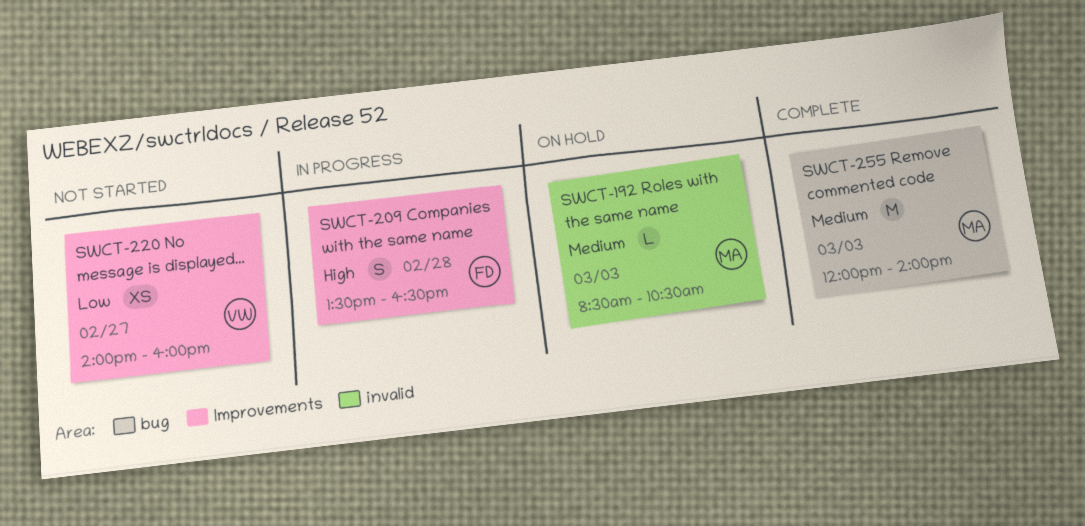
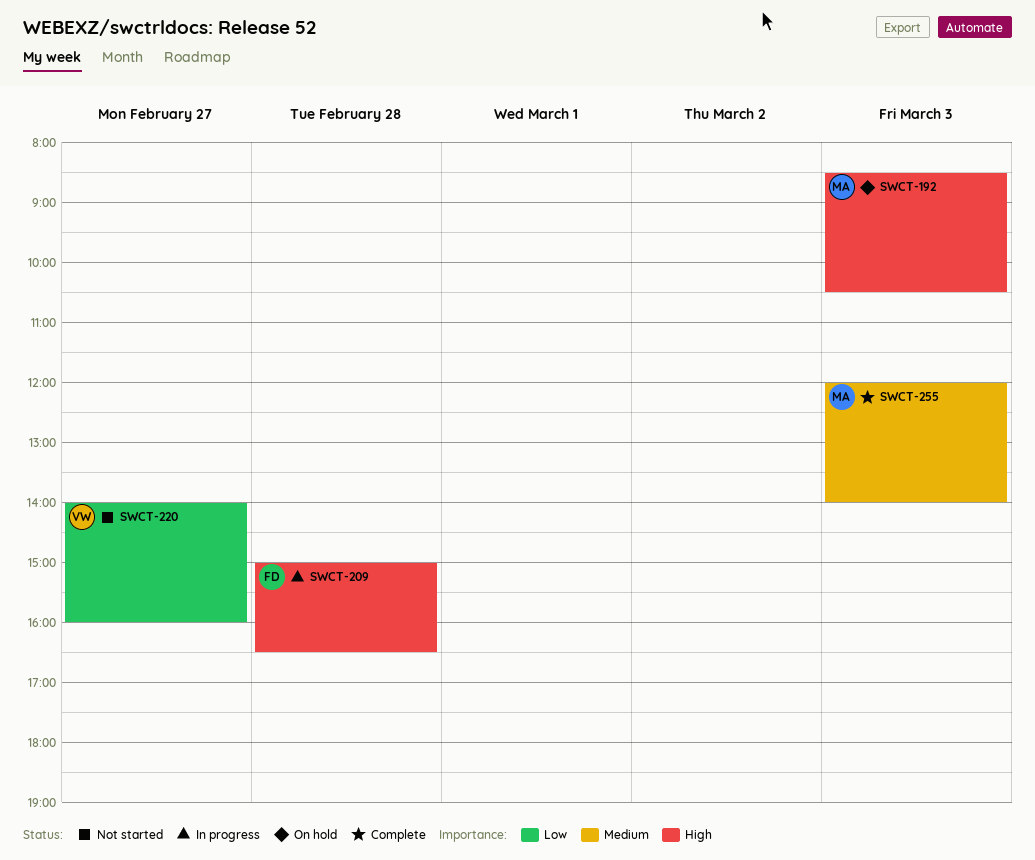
SWCT-192, priority: Medium -> High
SWCT-209, begins: 13:30 -> 15:00

